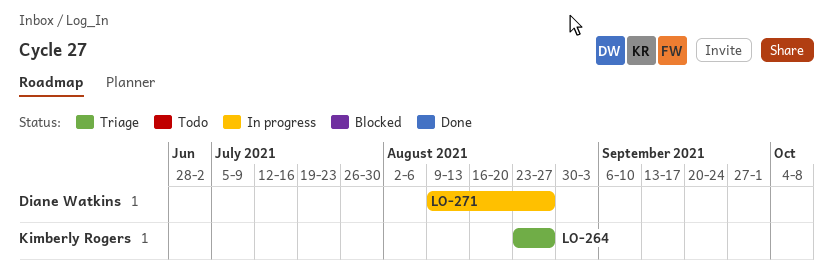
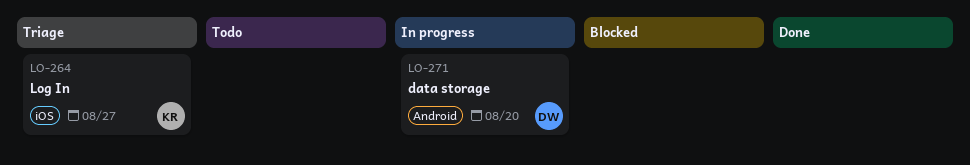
LO-271, due: Aug 27 -> Aug 20

